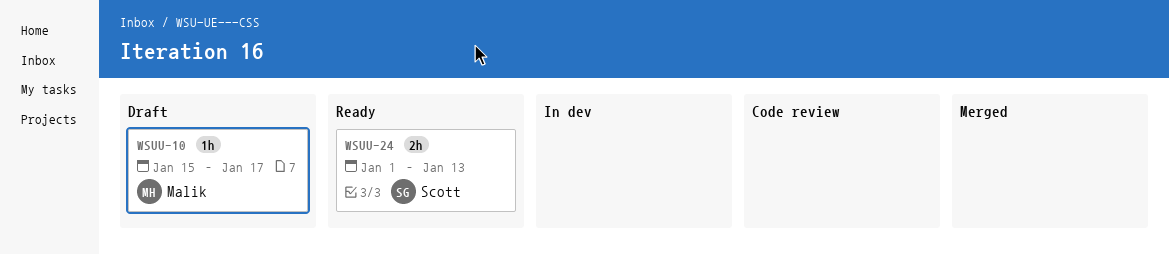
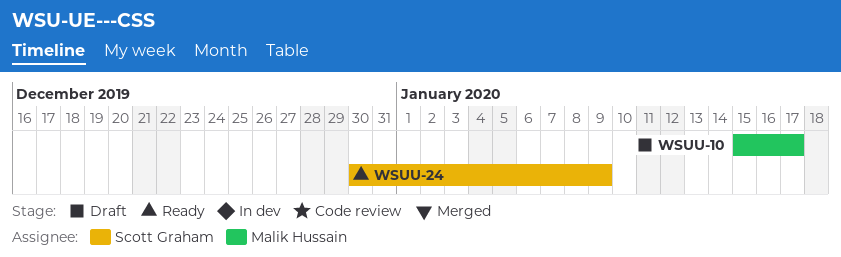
WSUU-24, start: Jan 1 -> Dec 30
WSUU-24, due: Jan 13 -> Jan 9

